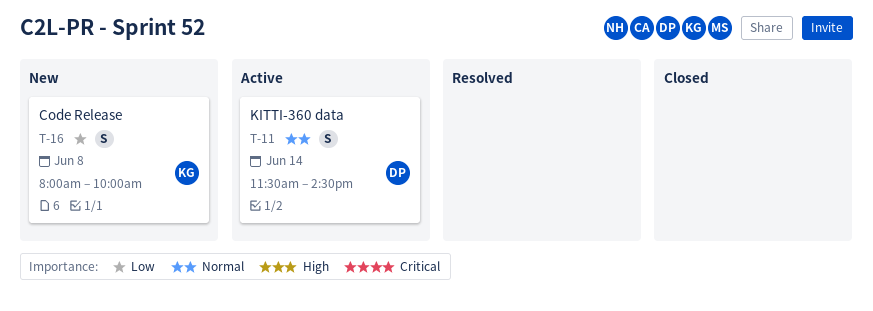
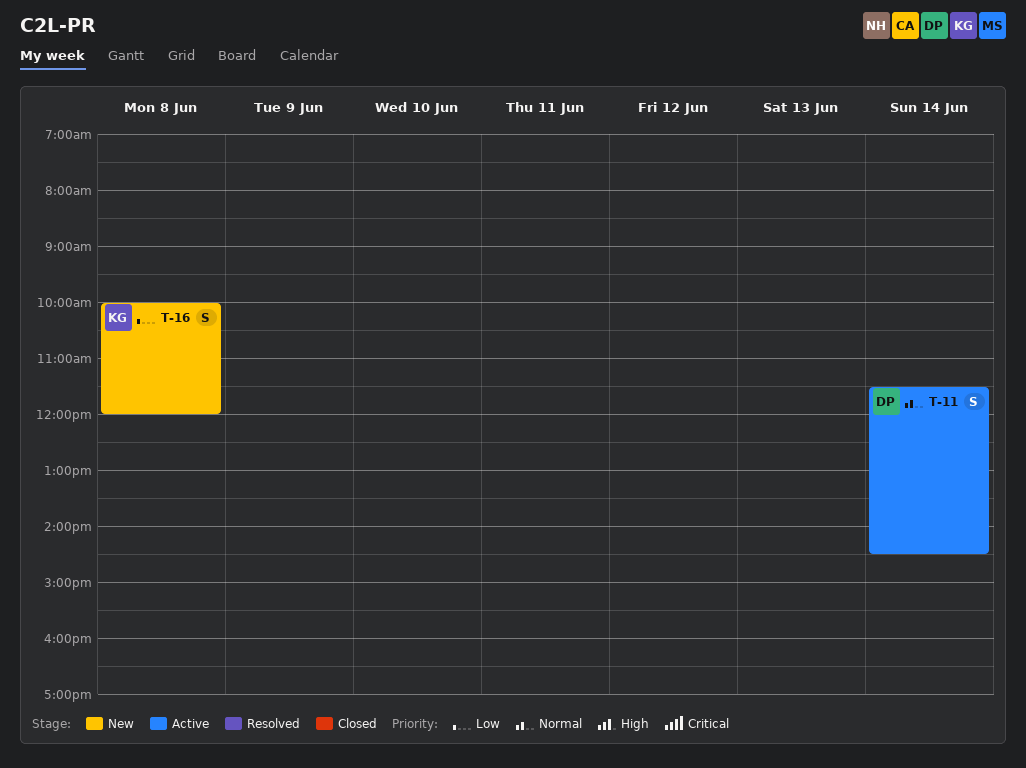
T-16, begins: 08:00 -> 10:00
T-16, ends: 10:00 -> 12:00

